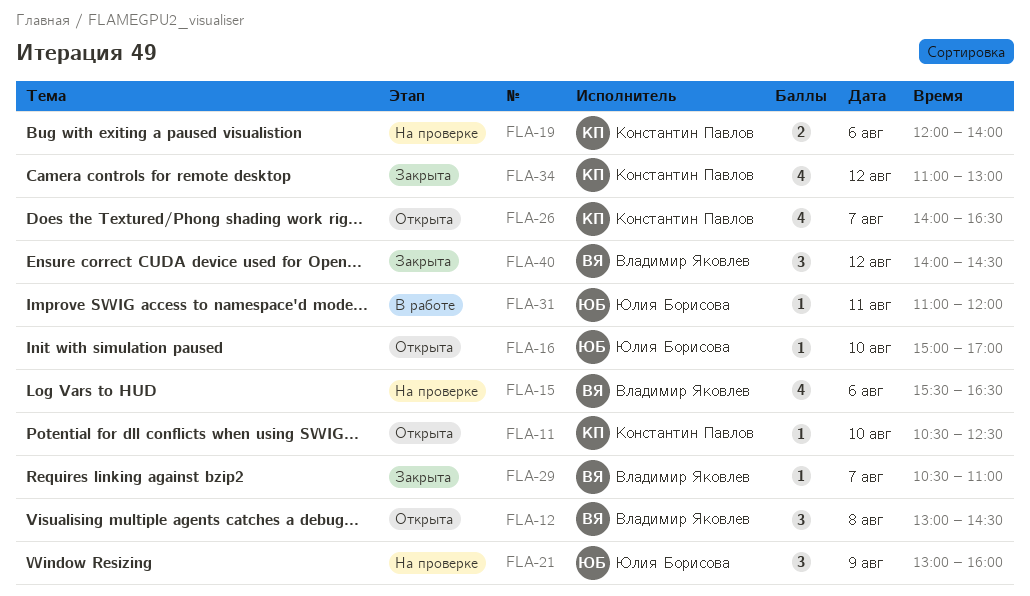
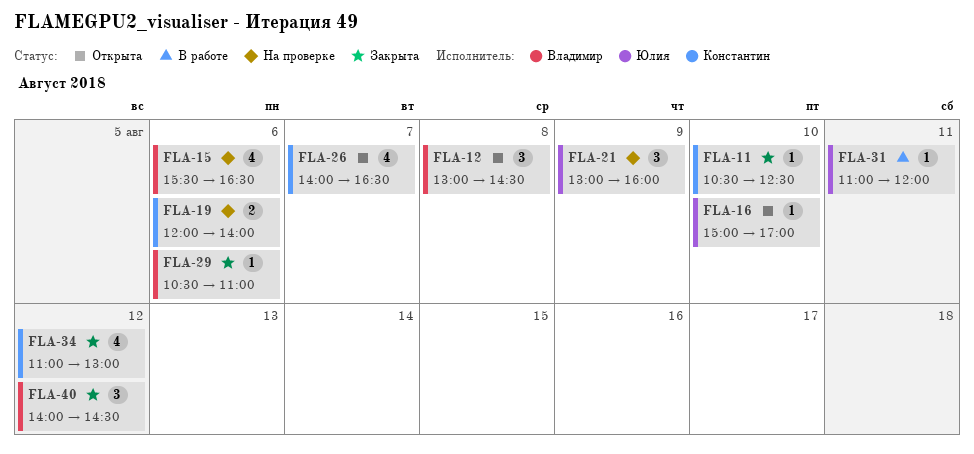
FLA-11, status: Открыта -> Закрыта
FLA-29, day: Aug 7 -> Aug 6

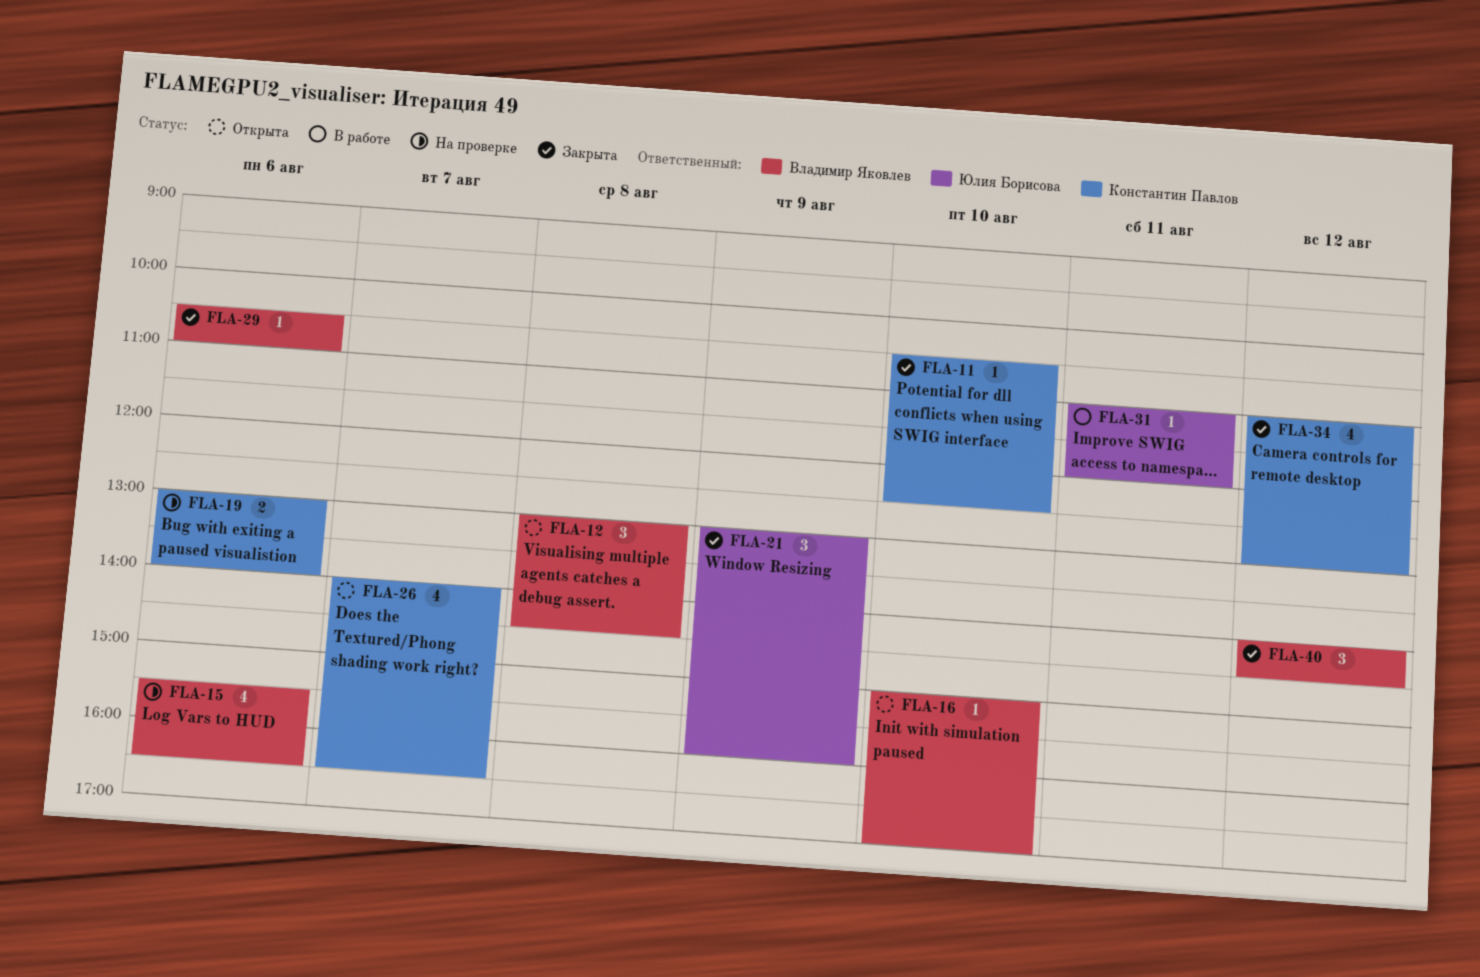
FLA-16, owner: Юлия Борисова -> Владимир Яковлев
FLA-19, begins: 12:00 -> 13:00
FLA-21, status: На проверке -> Закрыта

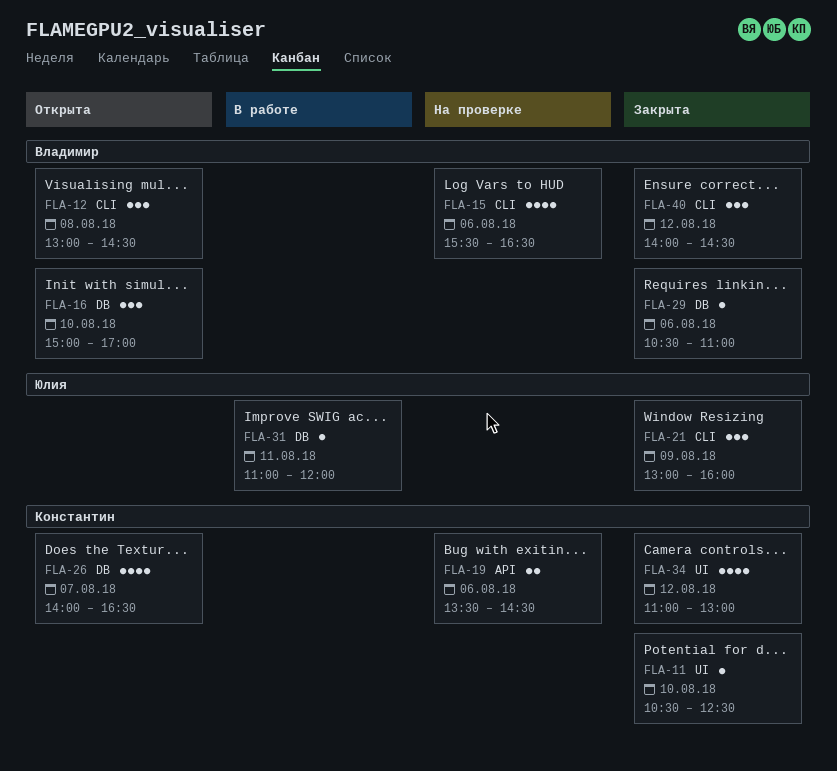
FLA-16, estimate: 1 -> 3
FLA-19, begins: 13:00 -> 13:30
FLA-19, ends: 14:00 -> 14:30

